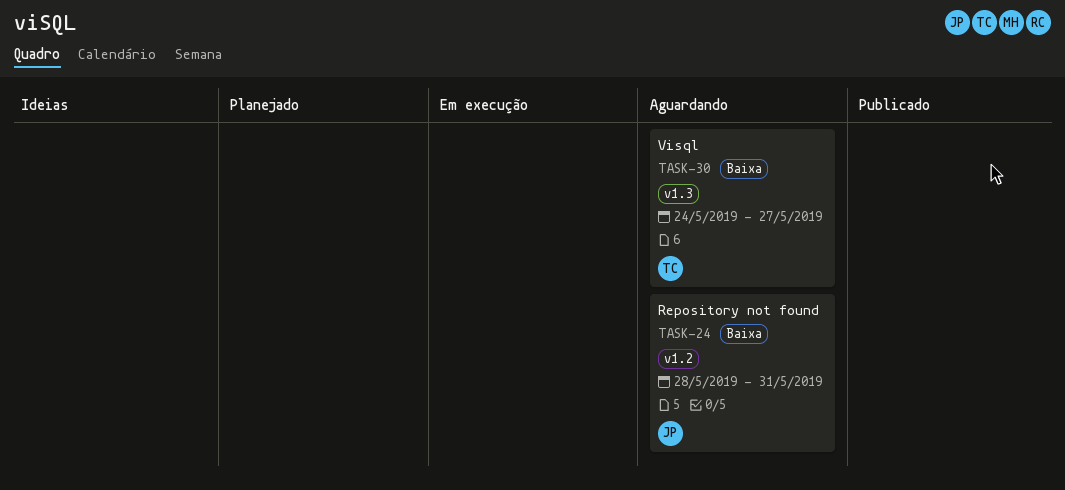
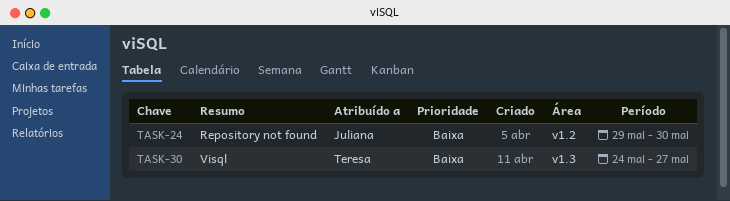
TASK-24, start: May 28 -> May 29
TASK-24, due: May 31 -> May 30

